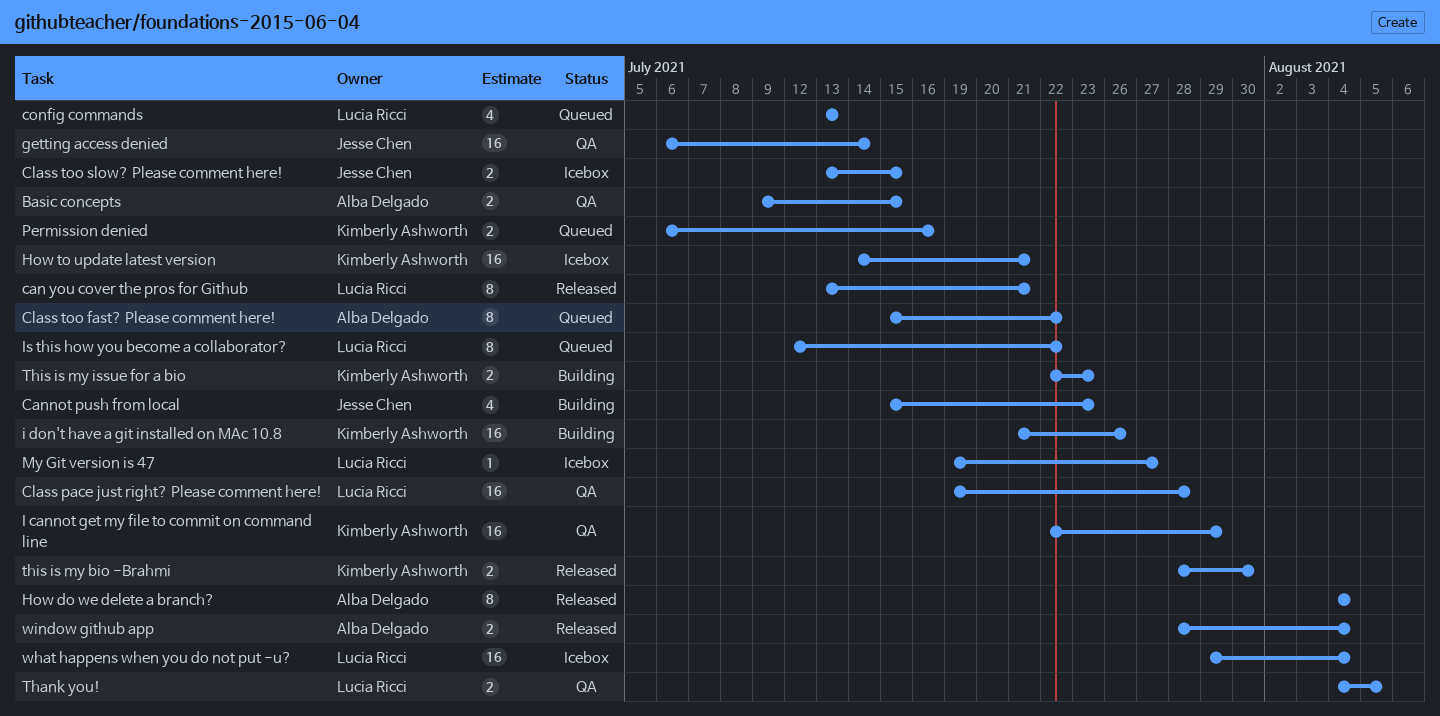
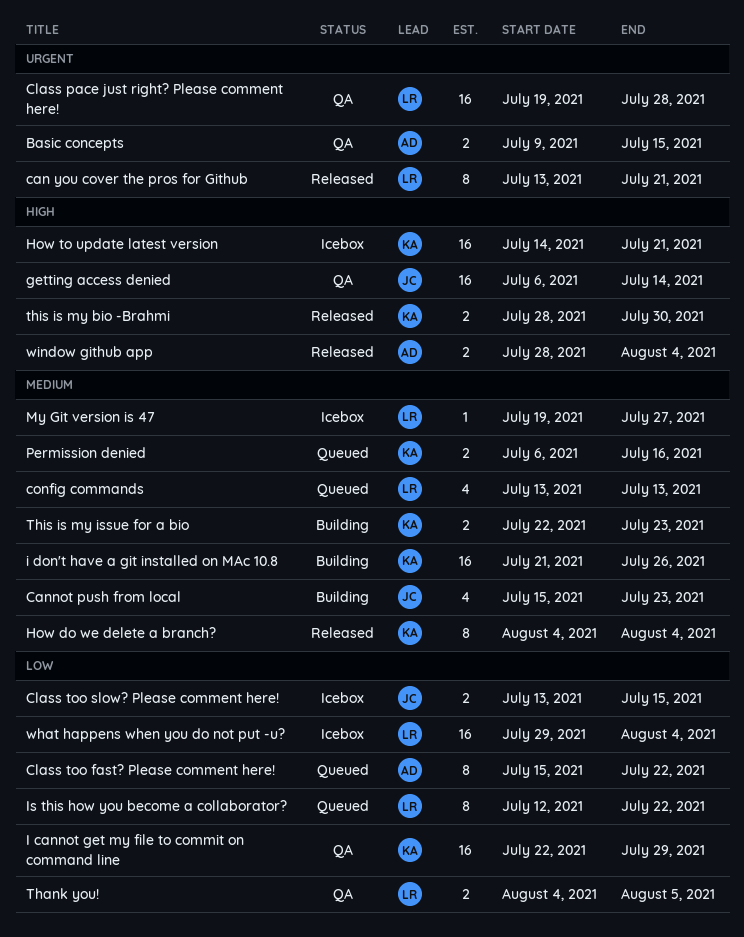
How do we delete a branch?, owner: Alba Delgado -> Kimberly Ashworth

